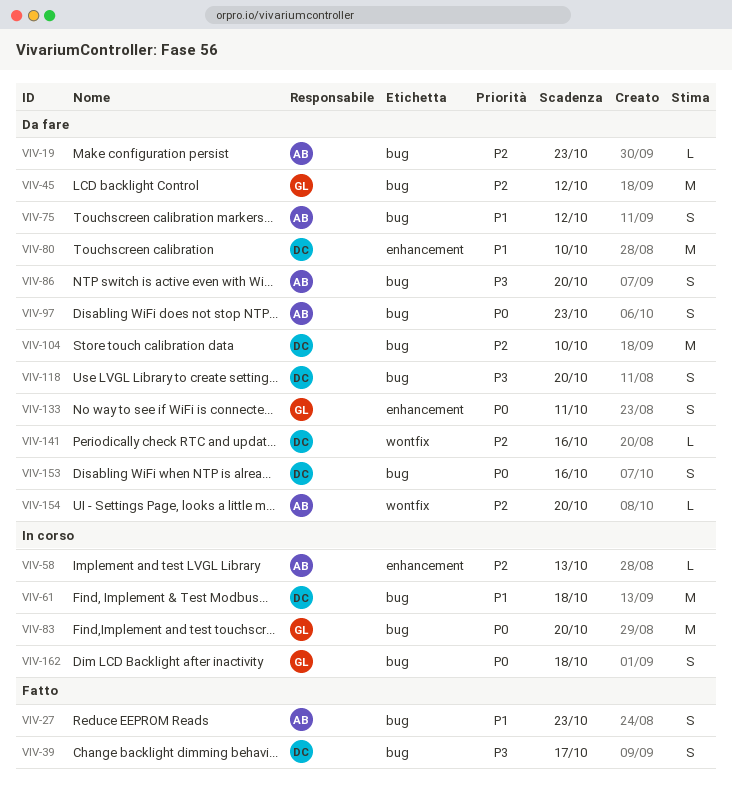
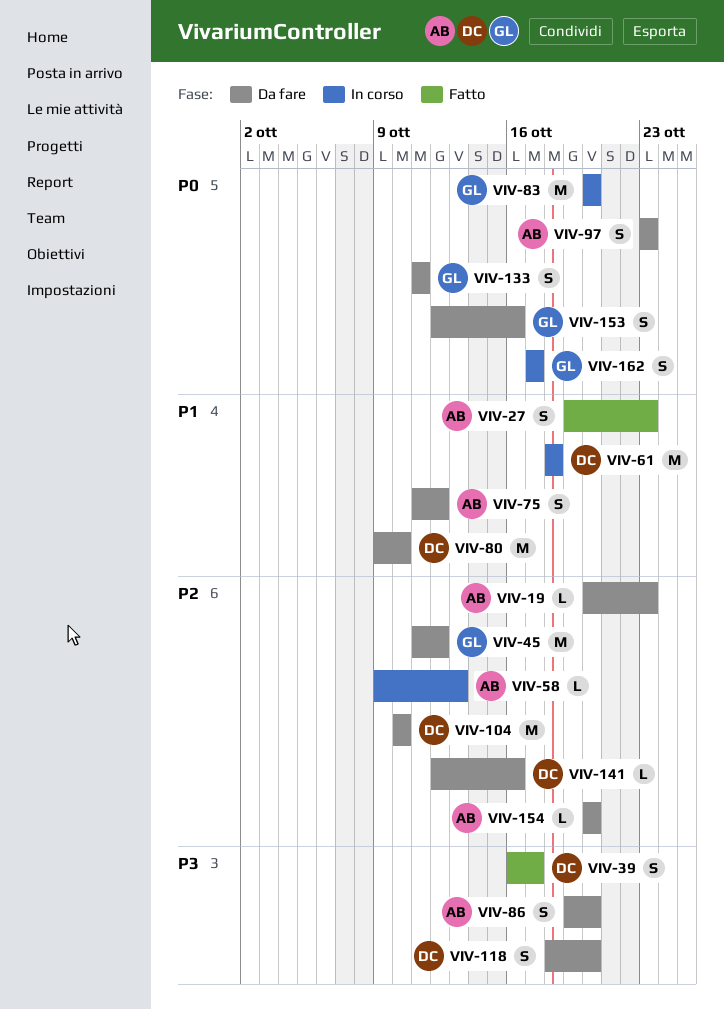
VIV-153, owner: DC -> GL
VIV-162, due: Oct 18 -> Oct 17

